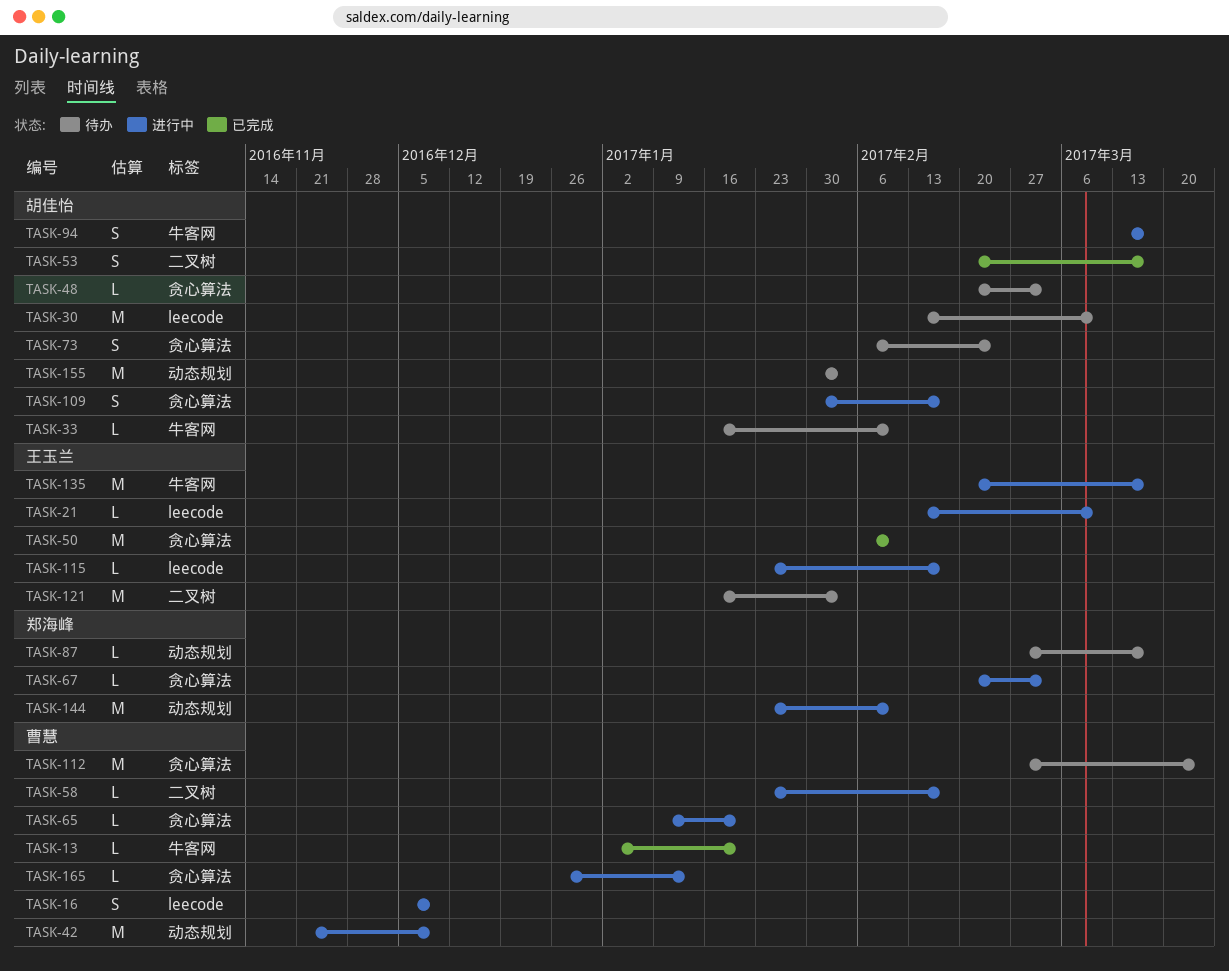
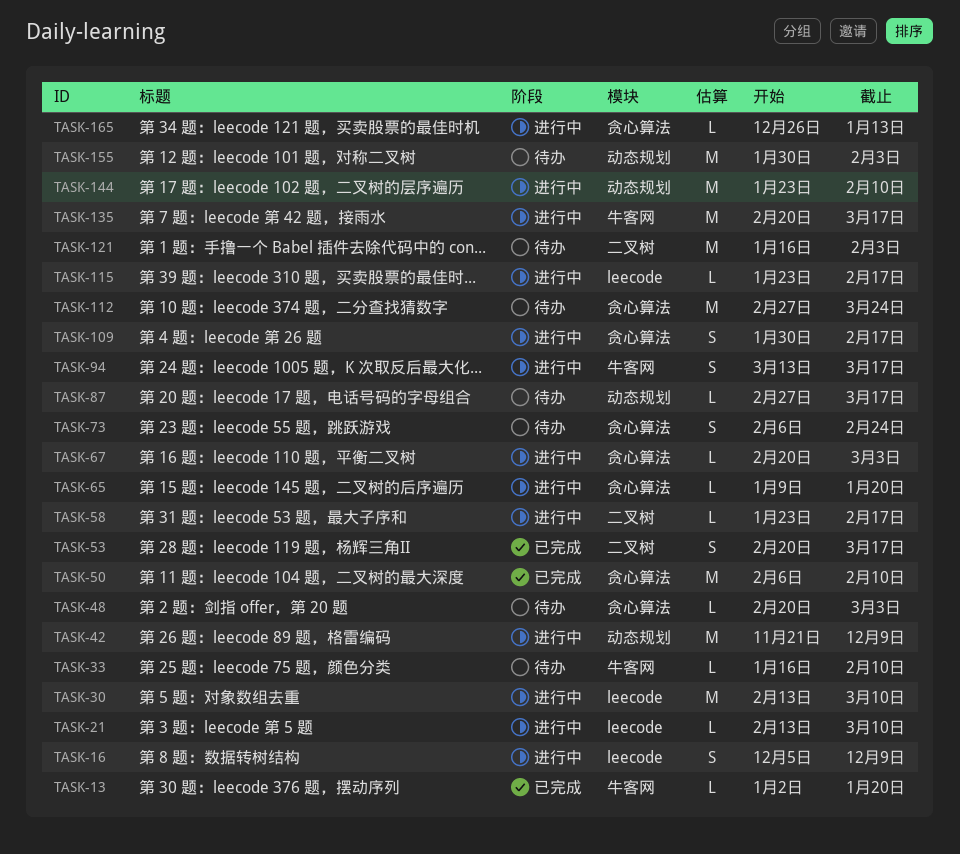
TASK-30, status: 待办 -> 进行中

